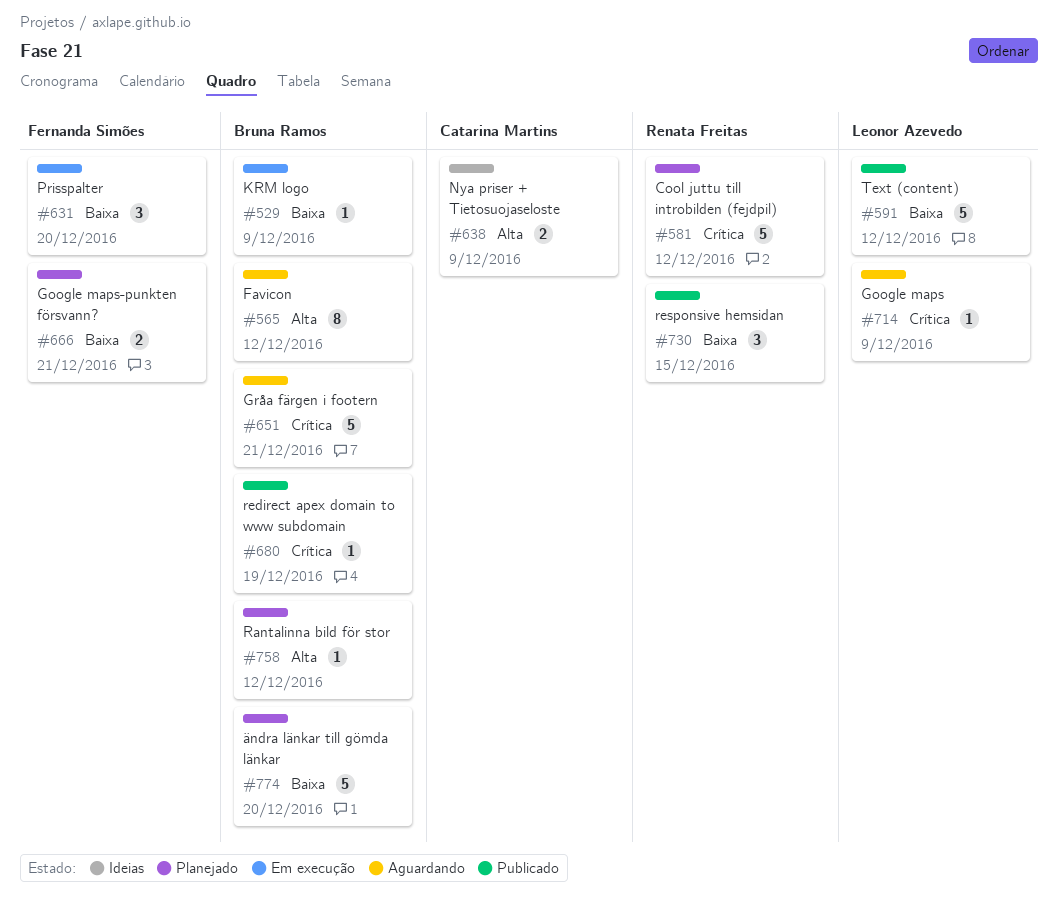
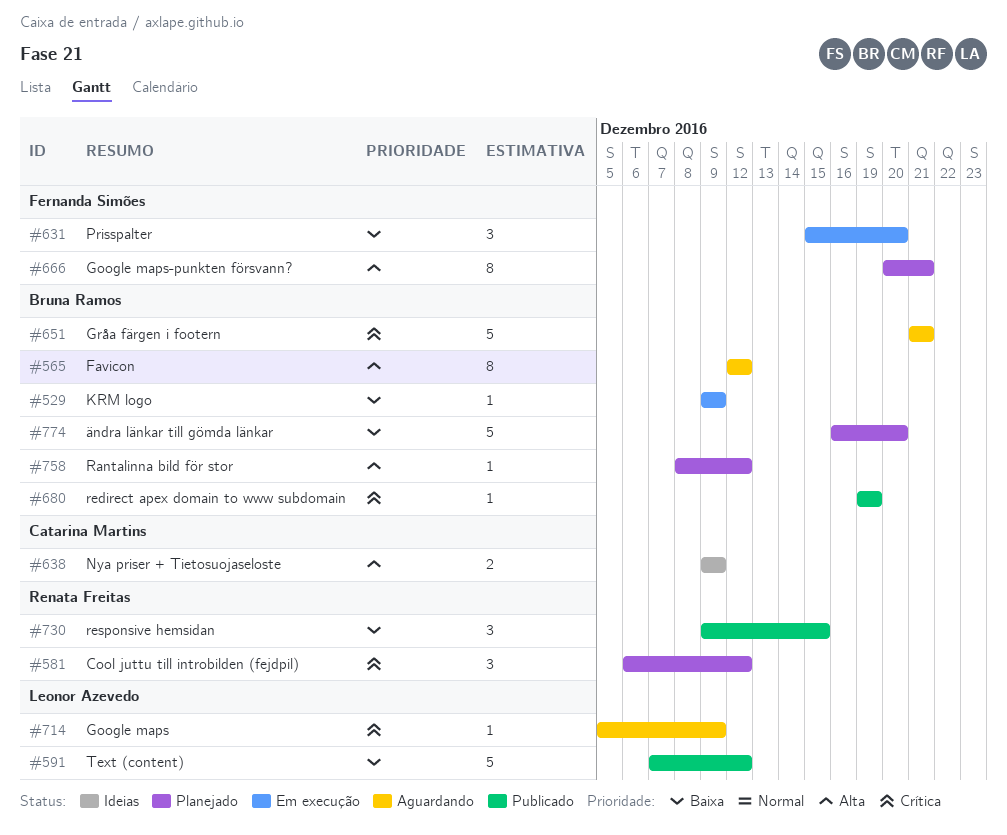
#581, estimate: 5 -> 3
#666, priority: Baixa -> Alta
#666, estimate: 2 -> 8

